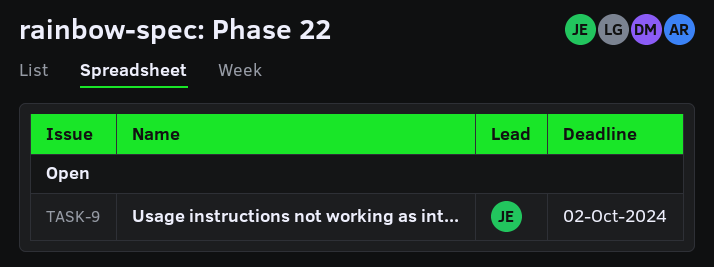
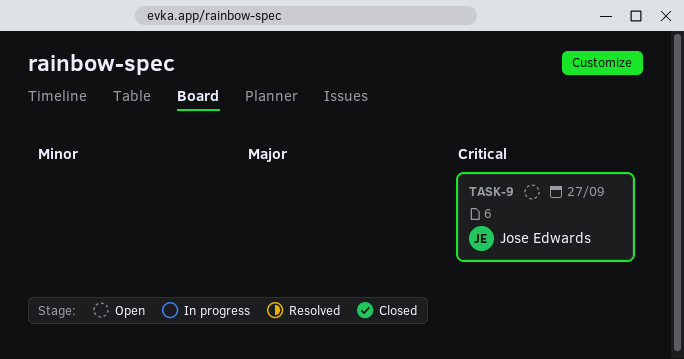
TASK-9, due: Oct 2 -> Sep 27

